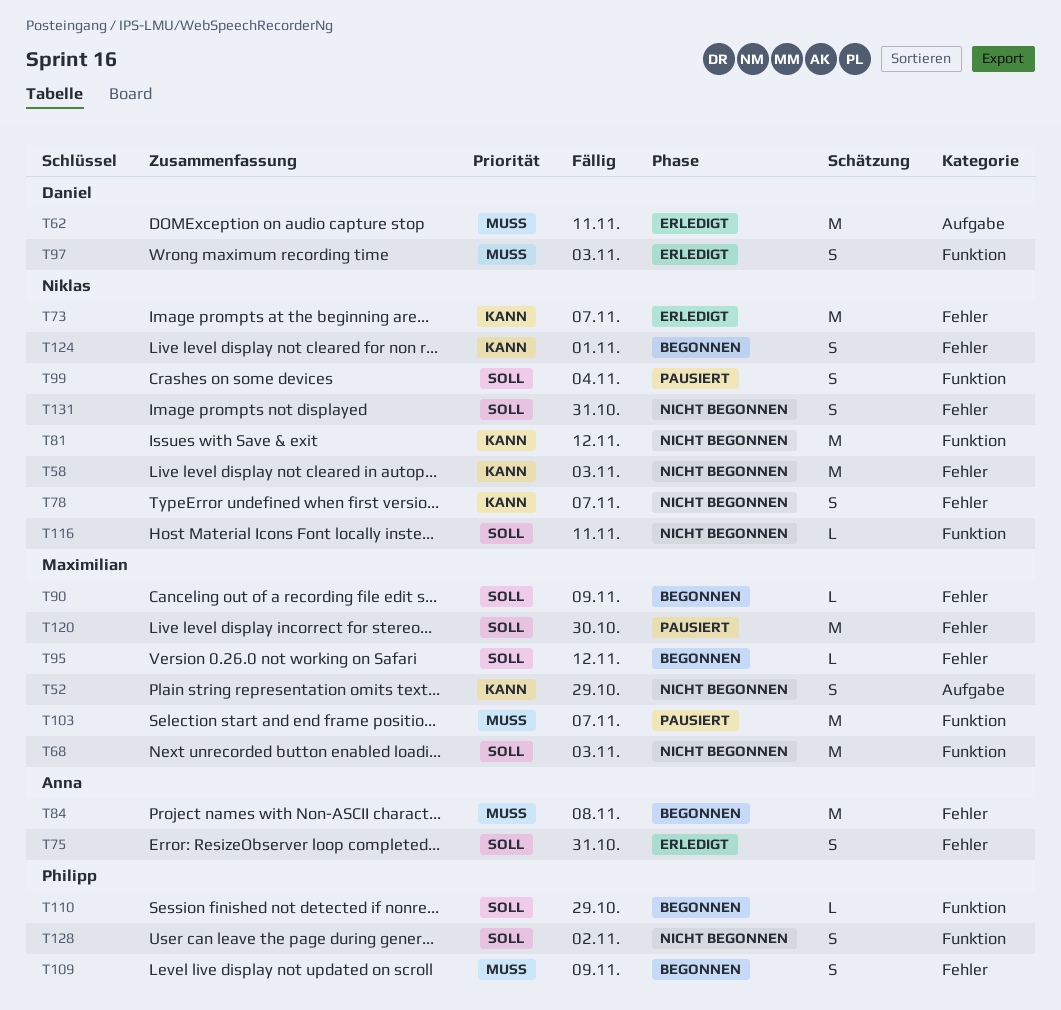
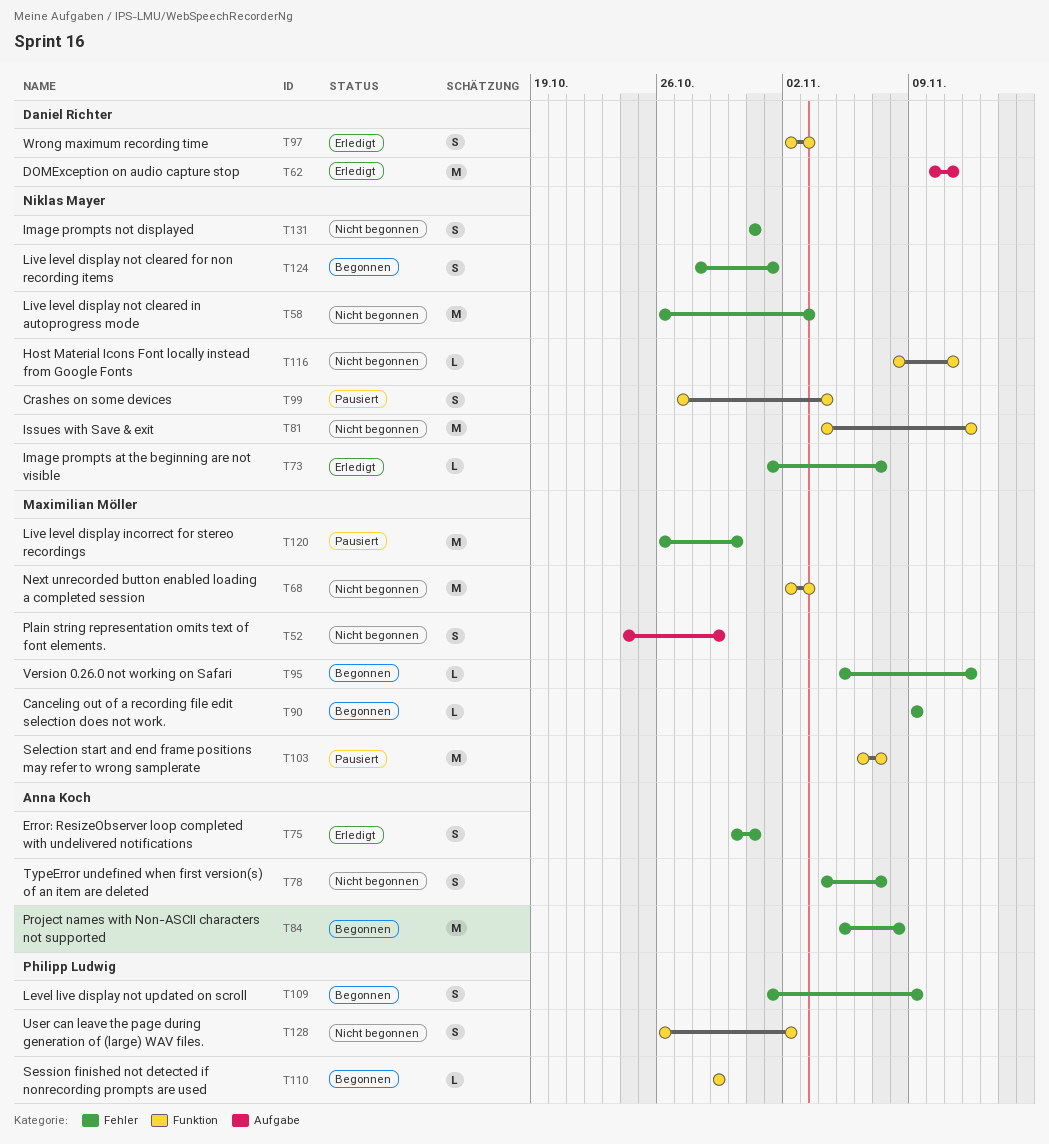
T73, estimate: M -> L
T78, owner: Niklas Mayer -> Anna Koch

